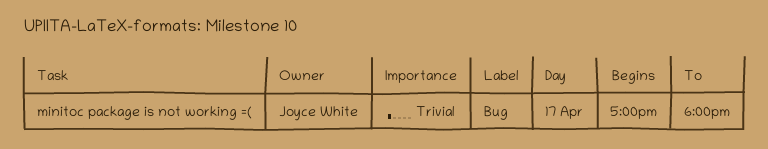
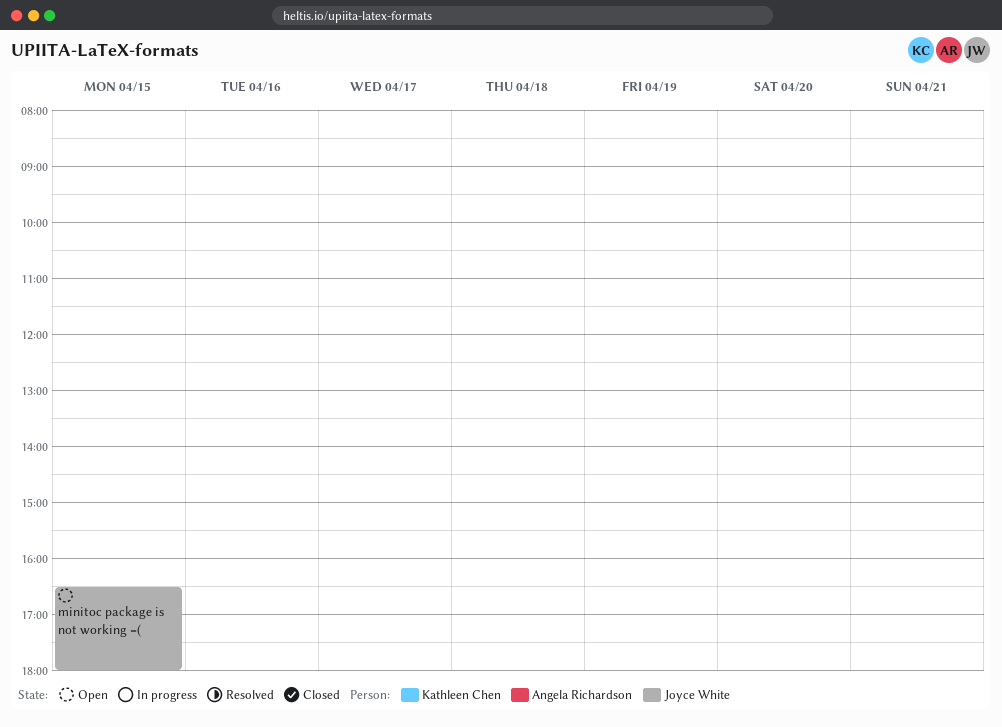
minitoc package is not working =(, day: Apr 17 -> Apr 15
minitoc package is not working =(, begins: 17:00 -> 16:30

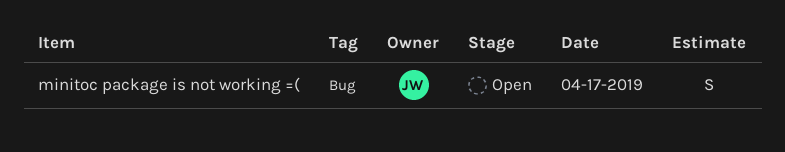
minitoc package is not working =(, day: Apr 15 -> Apr 17

